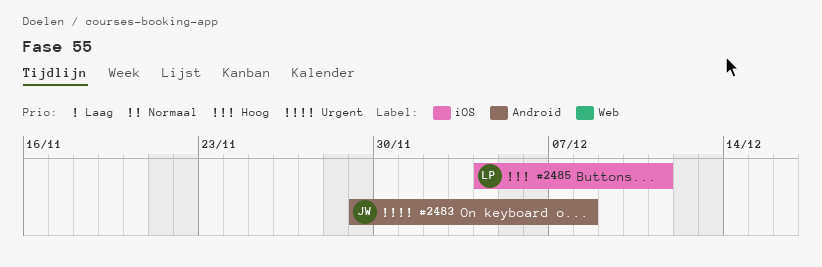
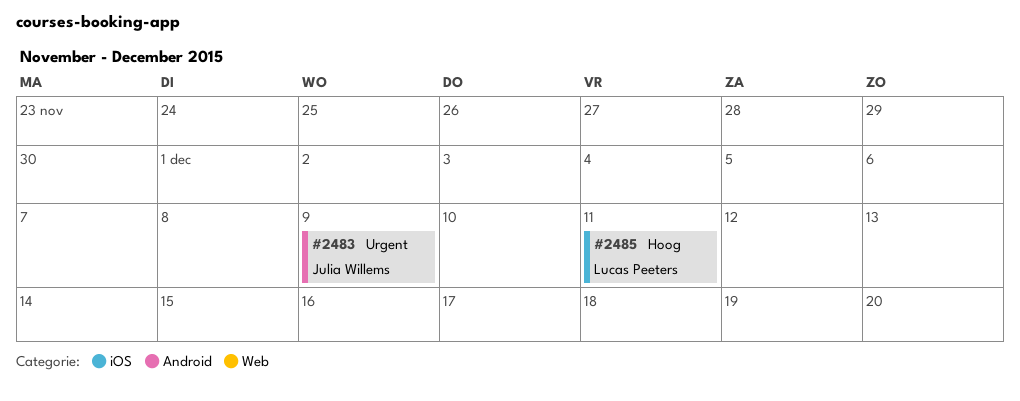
#2483, due: Dec 8 -> Dec 9

